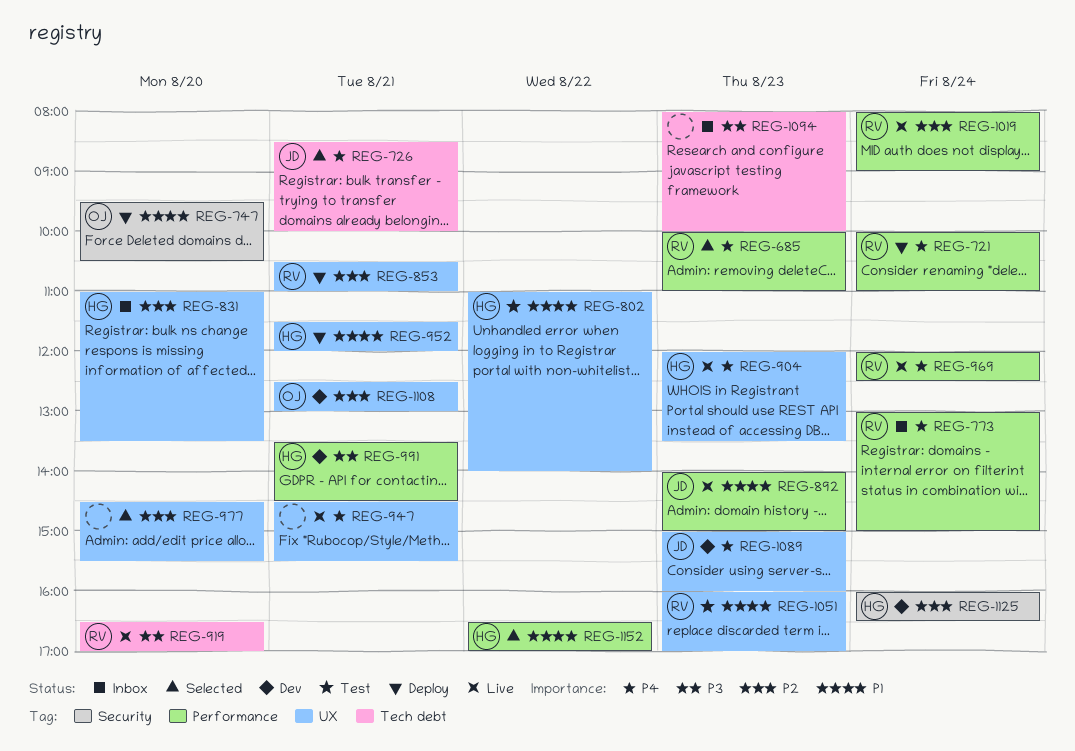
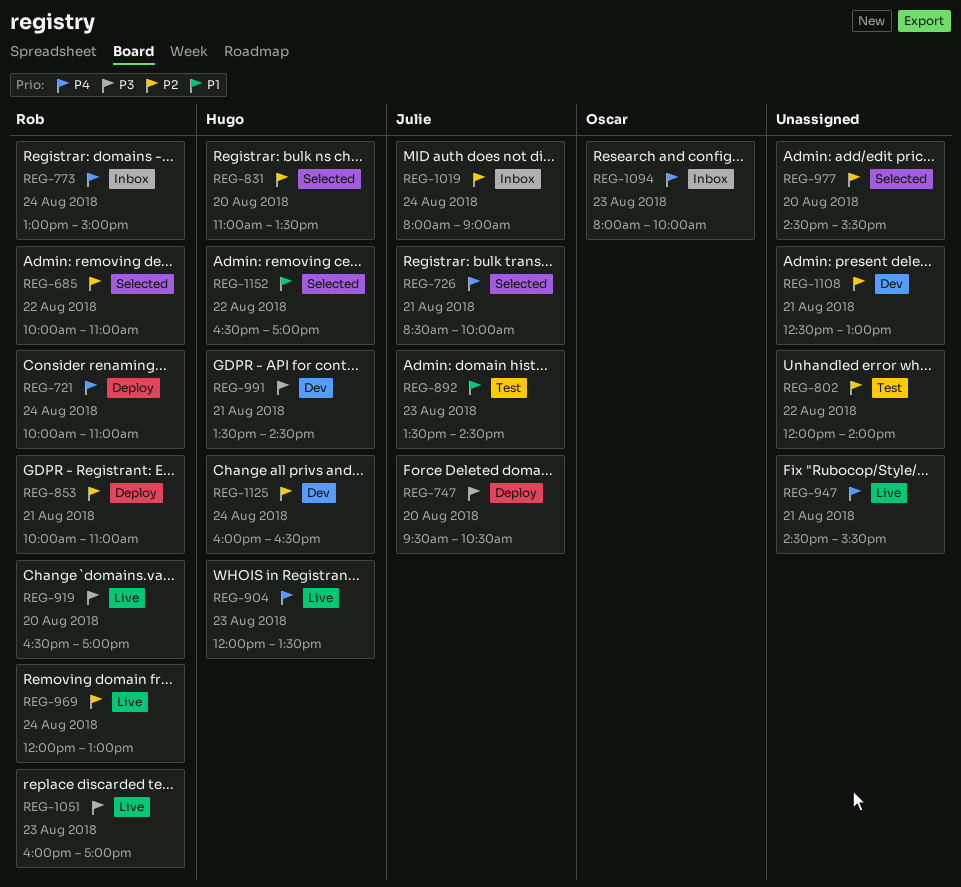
REG-685, priority: P4 -> P2
REG-685, day: Aug 23 -> Aug 22
REG-747, owner: Oscar -> Julie
REG-747, priority: P1 -> P3
REG-802, owner: Hugo -> none
REG-802, priority: P1 -> P2
REG-802, begins: 11:00 -> 12:00
REG-831, status: Inbox -> Selected
REG-853, begins: 10:30 -> 10:00
REG-892, status: Live -> Test
REG-892, begins: 14:00 -> 13:30
REG-892, ends: 15:00 -> 14:30
REG-952: present -> none
REG-969, priority: P4 -> P2
REG-969, ends: 12:30 -> 13:00
REG-1019, status: Live -> Inbox
REG-1019, owner: Rob -> Julie
REG-1051, status: Test -> Live
REG-1051, priority: P1 -> P3
REG-1089: present -> none
REG-1094, owner: none -> Oscar
REG-1094, priority: P3 -> P4
REG-1108, owner: Oscar -> none

